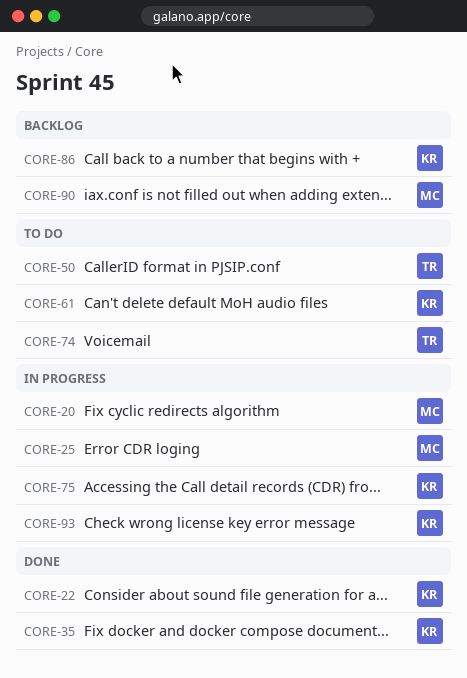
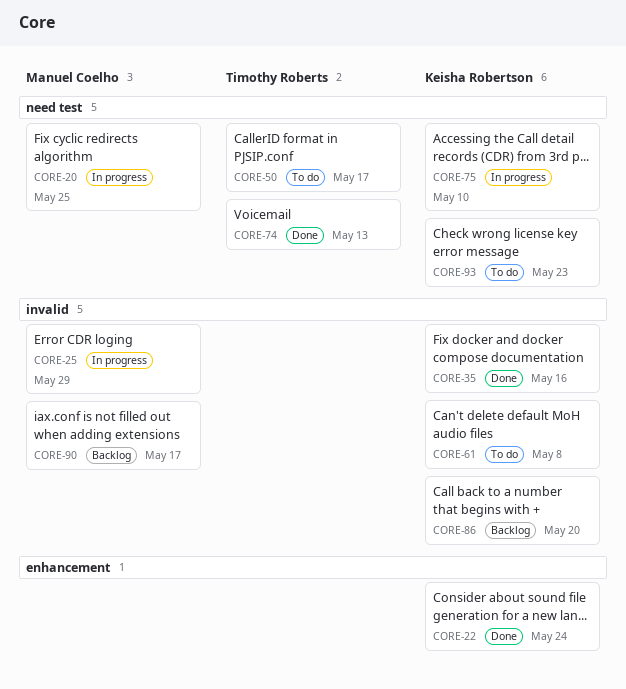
CORE-74, status: To do -> Done
CORE-93, status: In progress -> To do

